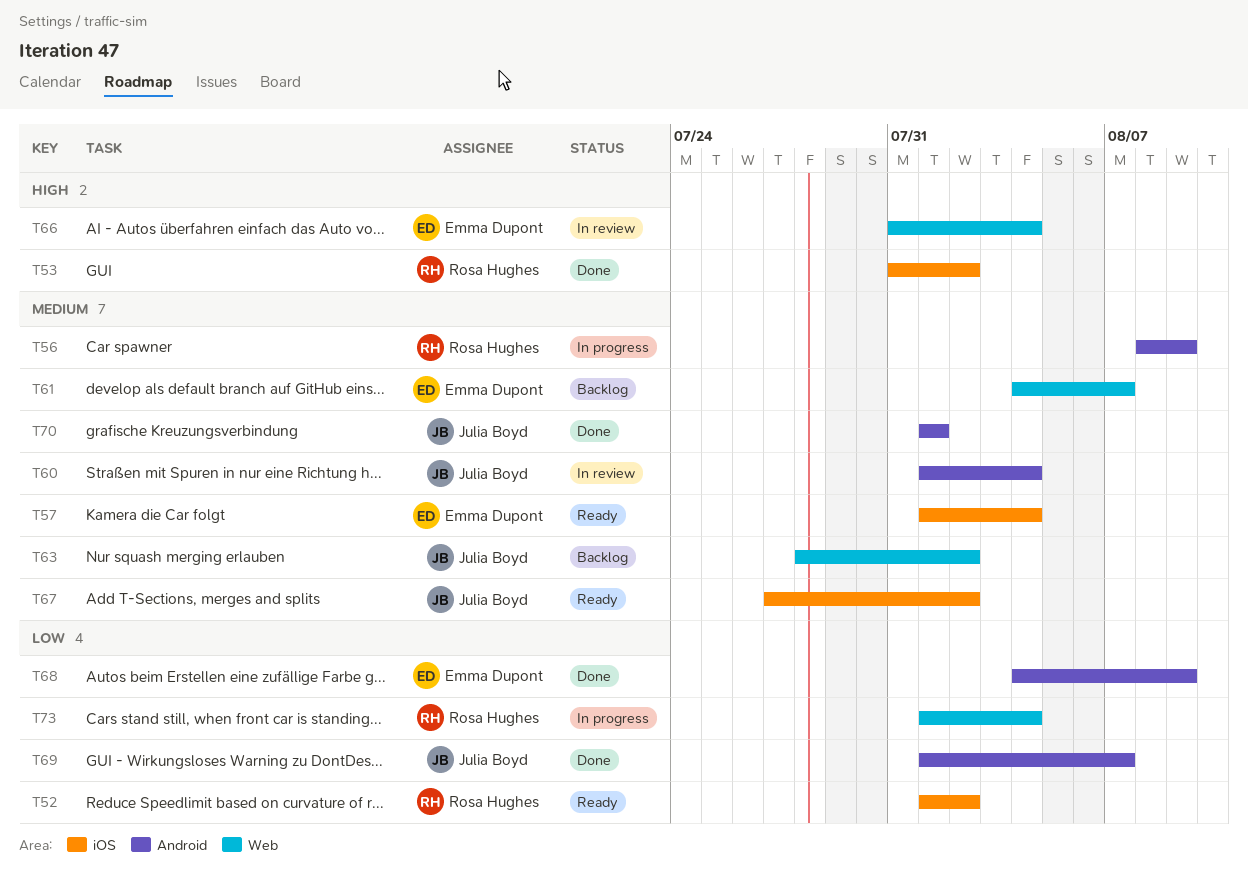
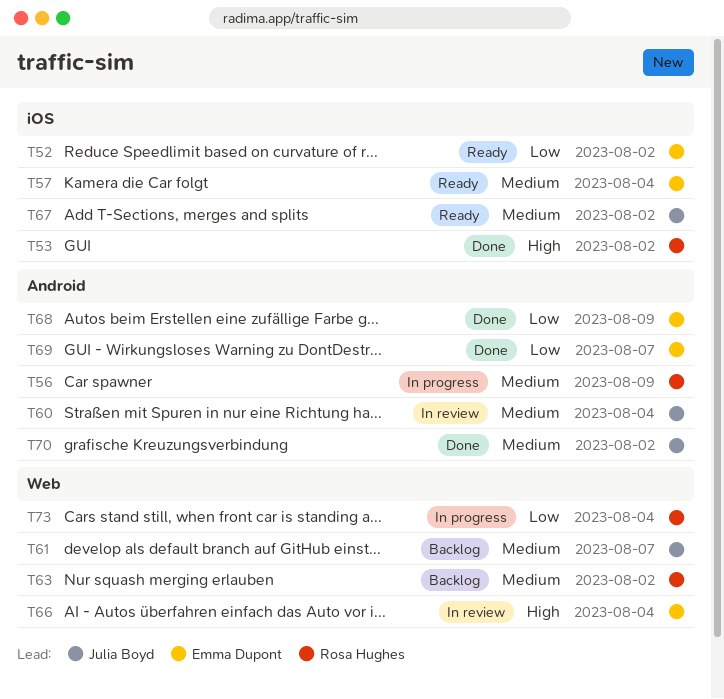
T52, owner: Rosa Hughes -> Emma Dupont
T61, owner: Emma Dupont -> Julia Boyd
T63, owner: Julia Boyd -> Rosa Hughes
T69, owner: Julia Boyd -> Emma Dupont
T70, due: Aug 1 -> Aug 2

